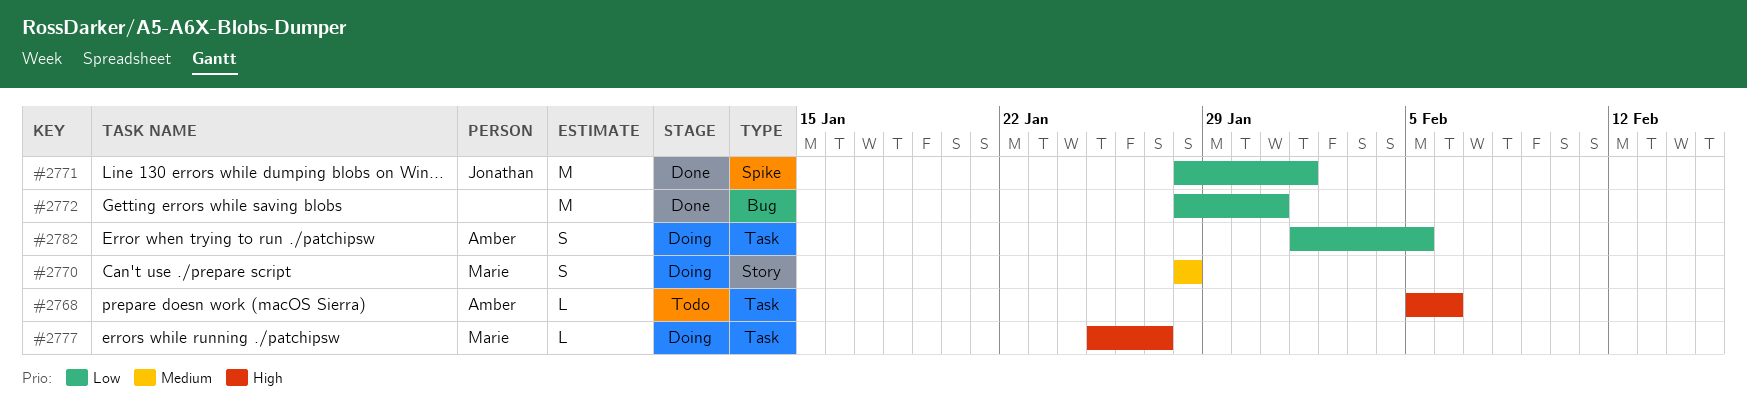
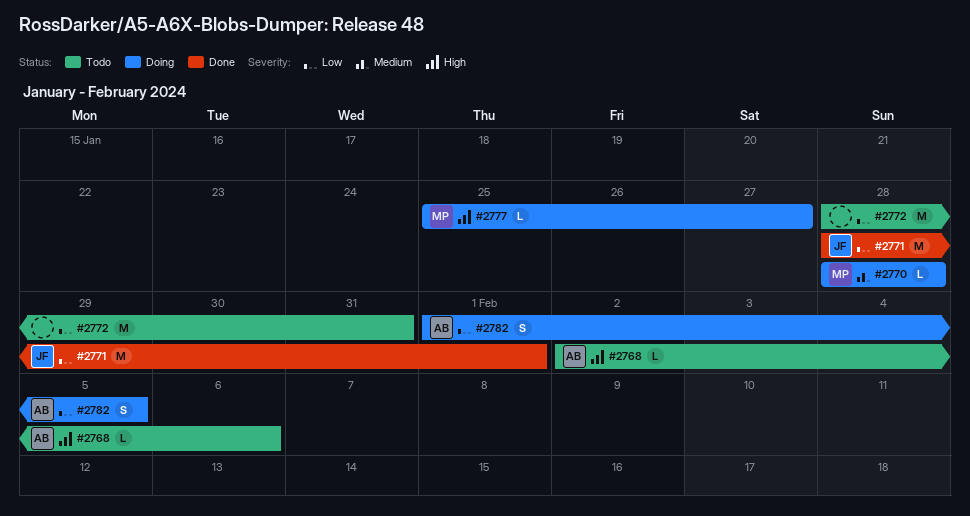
#2768, start: Feb 5 -> Feb 2
#2770, estimate: S -> L
#2772, status: Done -> Todo

